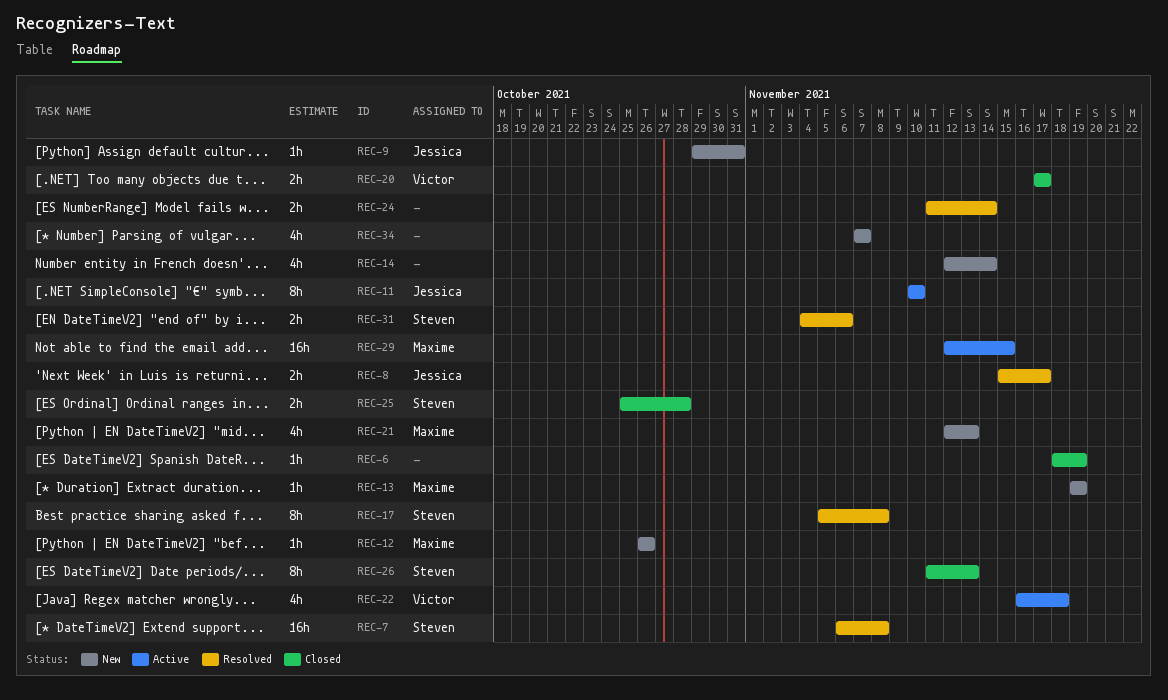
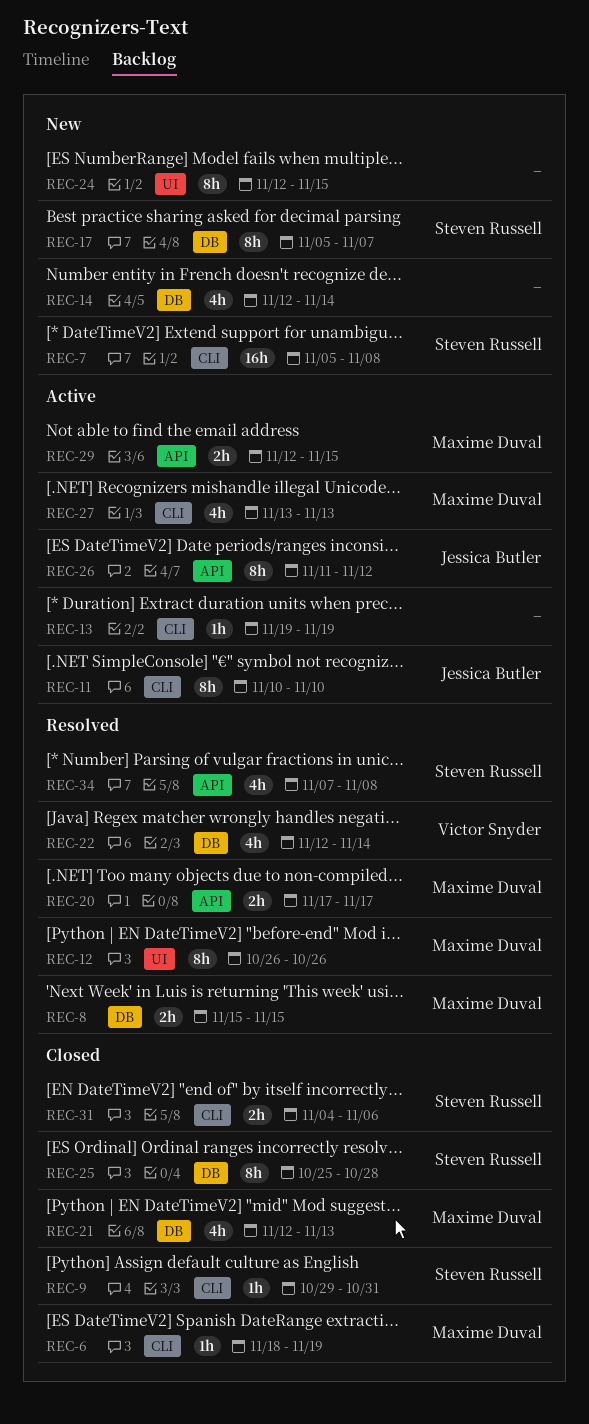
REC-6, owner: none -> Maxime Duval
REC-7, status: Resolved -> New
REC-7, start: Nov 6 -> Nov 5
REC-8, owner: Jessica Butler -> Maxime Duval
REC-8, due: Nov 17 -> Nov 15
REC-9, status: New -> Closed
REC-9, owner: Jessica Butler -> Steven Russell
REC-12, status: New -> Resolved
REC-12, estimate: 1h -> 8h
REC-13, status: New -> Active
REC-13, owner: Maxime Duval -> none
REC-17, status: Resolved -> New
REC-17, due: Nov 8 -> Nov 7
REC-20, status: Closed -> Resolved
REC-20, owner: Victor Snyder -> Maxime Duval
REC-21, status: New -> Closed
REC-22, status: Active -> Resolved
REC-22, start: Nov 16 -> Nov 12
REC-22, due: Nov 18 -> Nov 14
REC-24, status: Resolved -> New
REC-24, estimate: 2h -> 8h
REC-24, start: Nov 11 -> Nov 12
REC-24, due: Nov 14 -> Nov 15
REC-25, estimate: 2h -> 8h
REC-26, status: Closed -> Active
REC-26, owner: Steven Russell -> Jessica Butler
REC-26, due: Nov 13 -> Nov 12
REC-27: none -> present
REC-29, estimate: 16h -> 2h
REC-31, status: Resolved -> Closed
REC-34, status: New -> Resolved
REC-34, owner: none -> Steven Russell
REC-34, due: Nov 7 -> Nov 8

